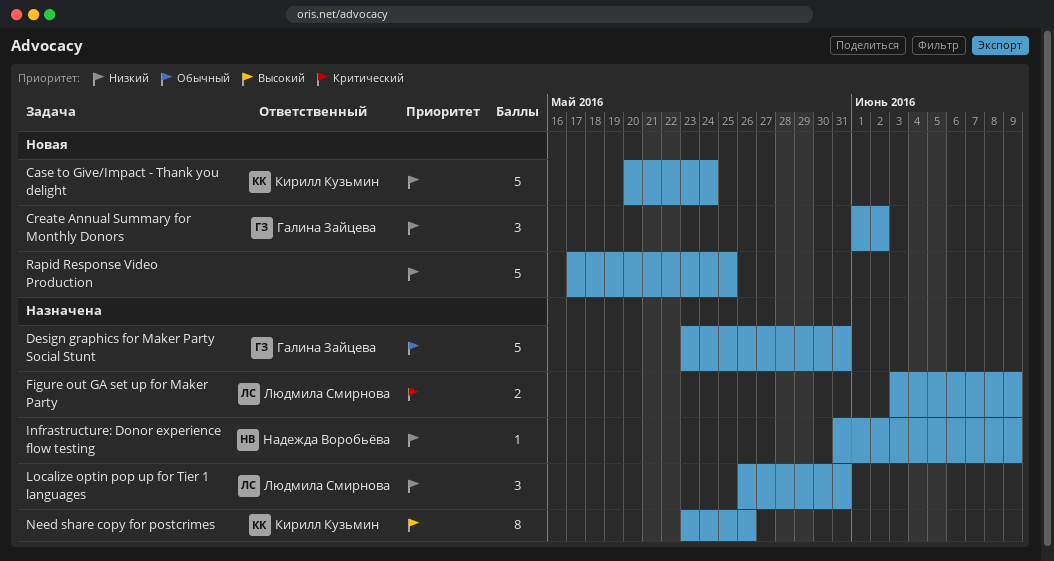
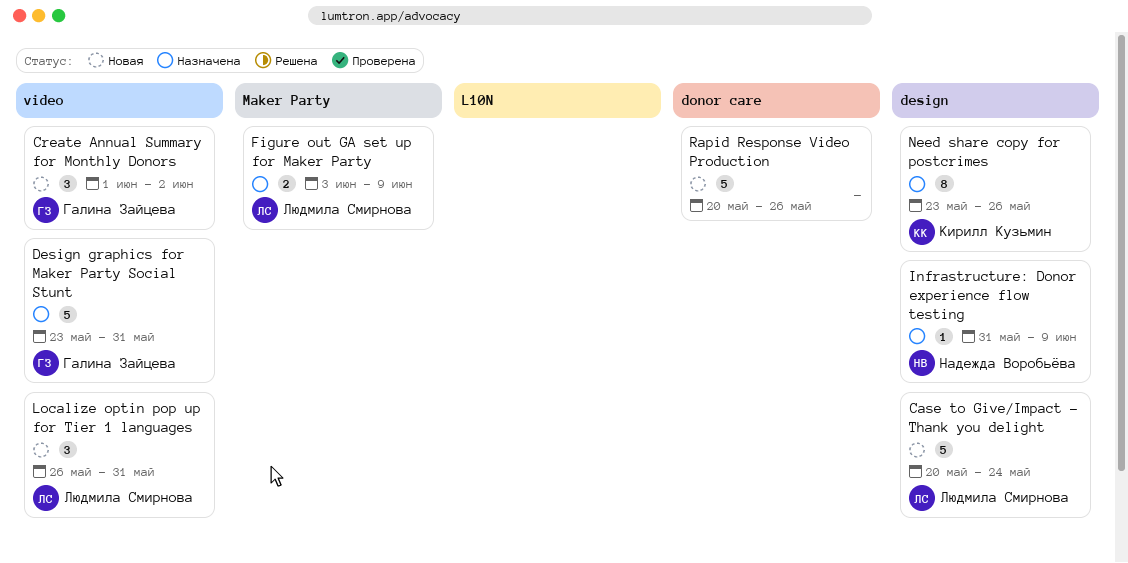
Case to Give/Impact - Thank you delight, owner: Кирилл Кузьмин -> Людмила Смирнова
Localize optin pop up for Tier 1 languages, status: Назначена -> Новая
Rapid Response Video Production, start: May 17 -> May 20
Rapid Response Video Production, due: May 25 -> May 26

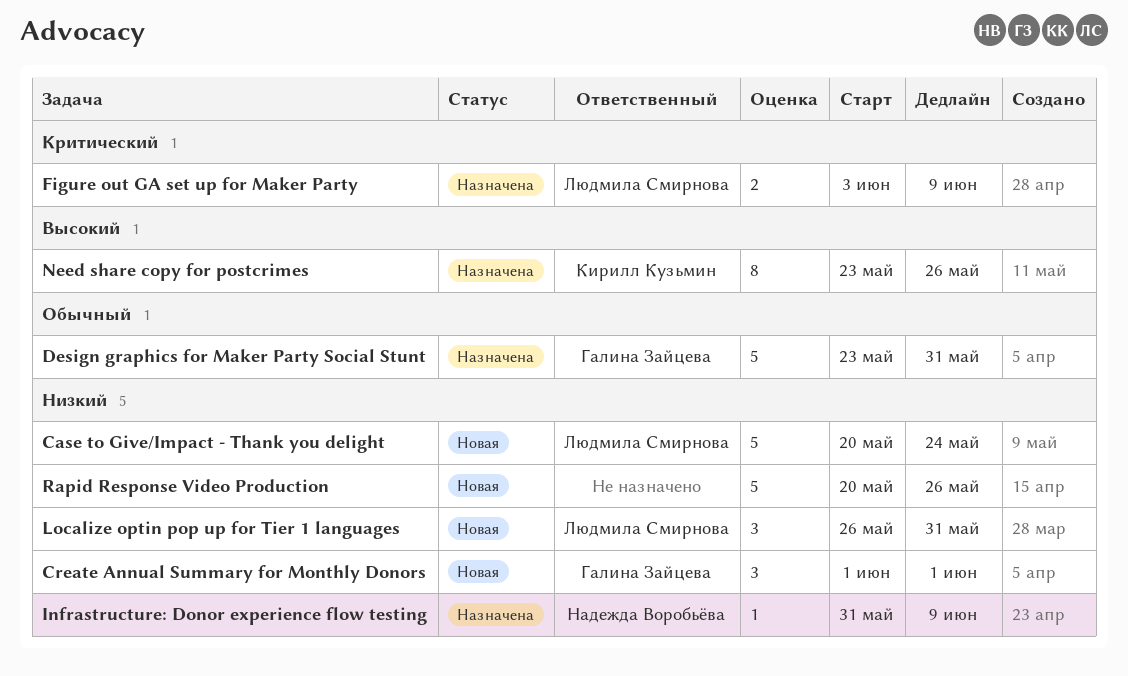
Create Annual Summary for Monthly Donors, due: Jun 2 -> Jun 1

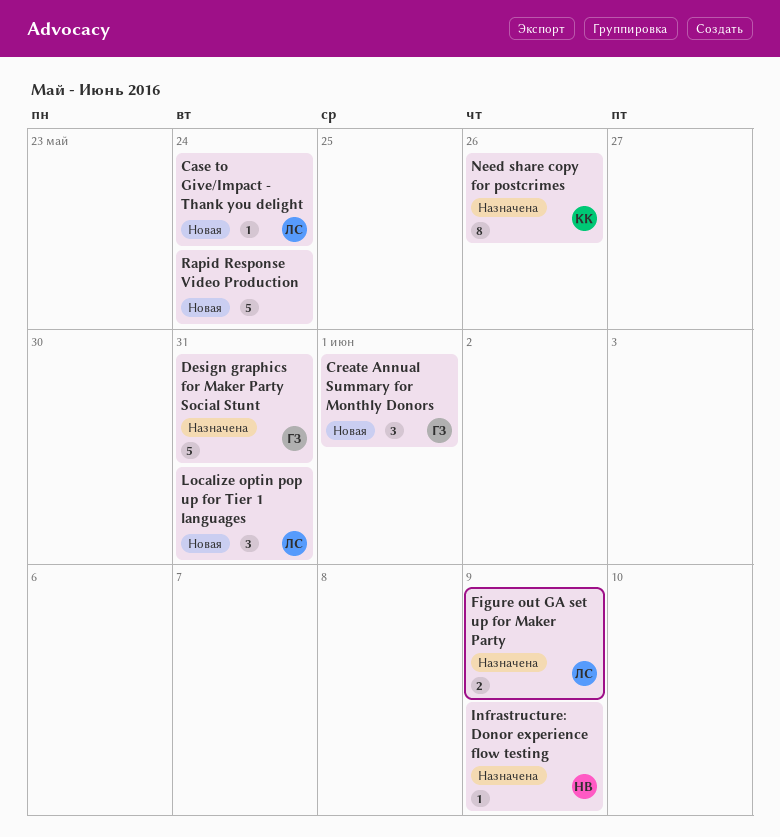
Case to Give/Impact - Thank you delight, estimate: 5 -> 1
Rapid Response Video Production, due: May 26 -> May 24

